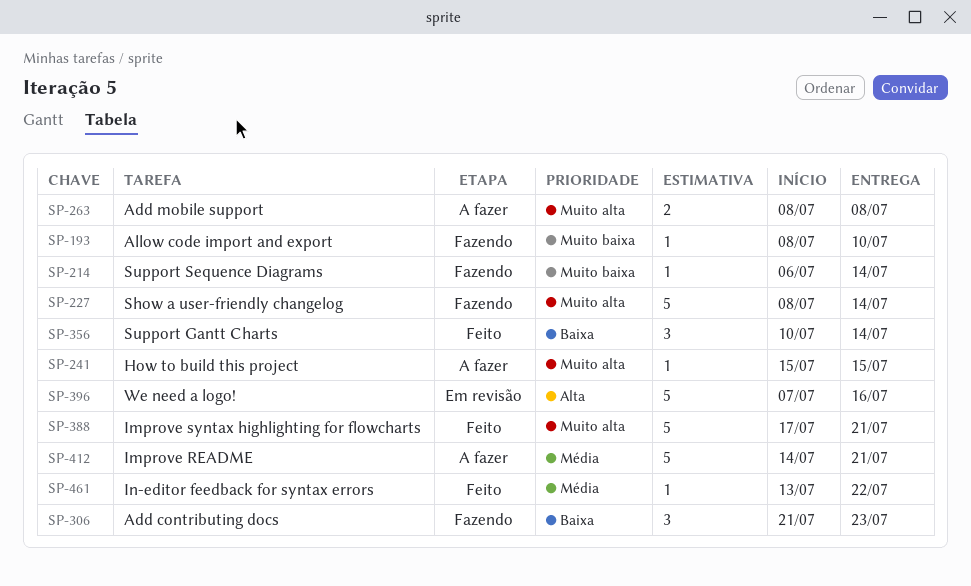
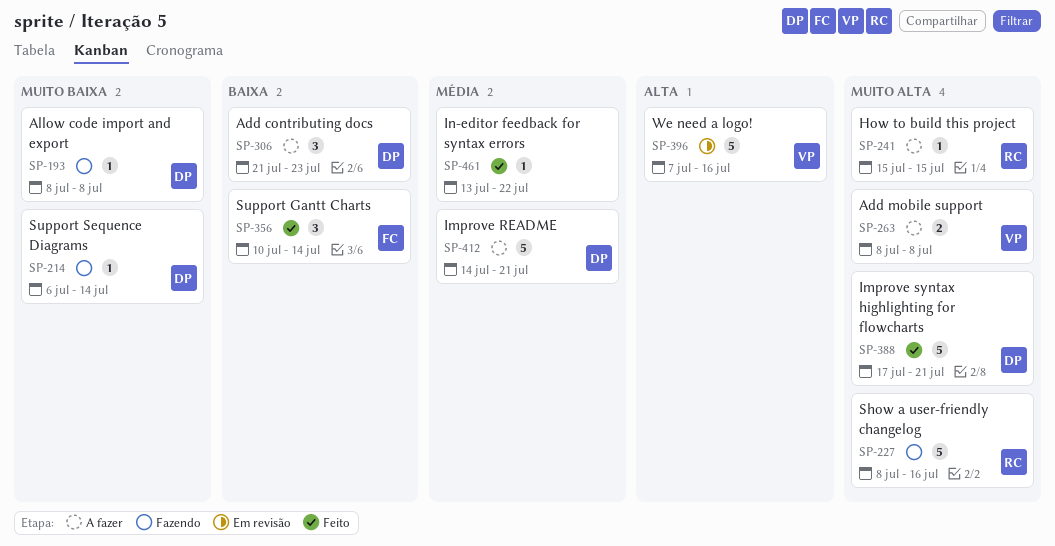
SP-193, due: Jul 10 -> Jul 8
SP-227, due: Jul 14 -> Jul 16
SP-306, status: Fazendo -> A fazer

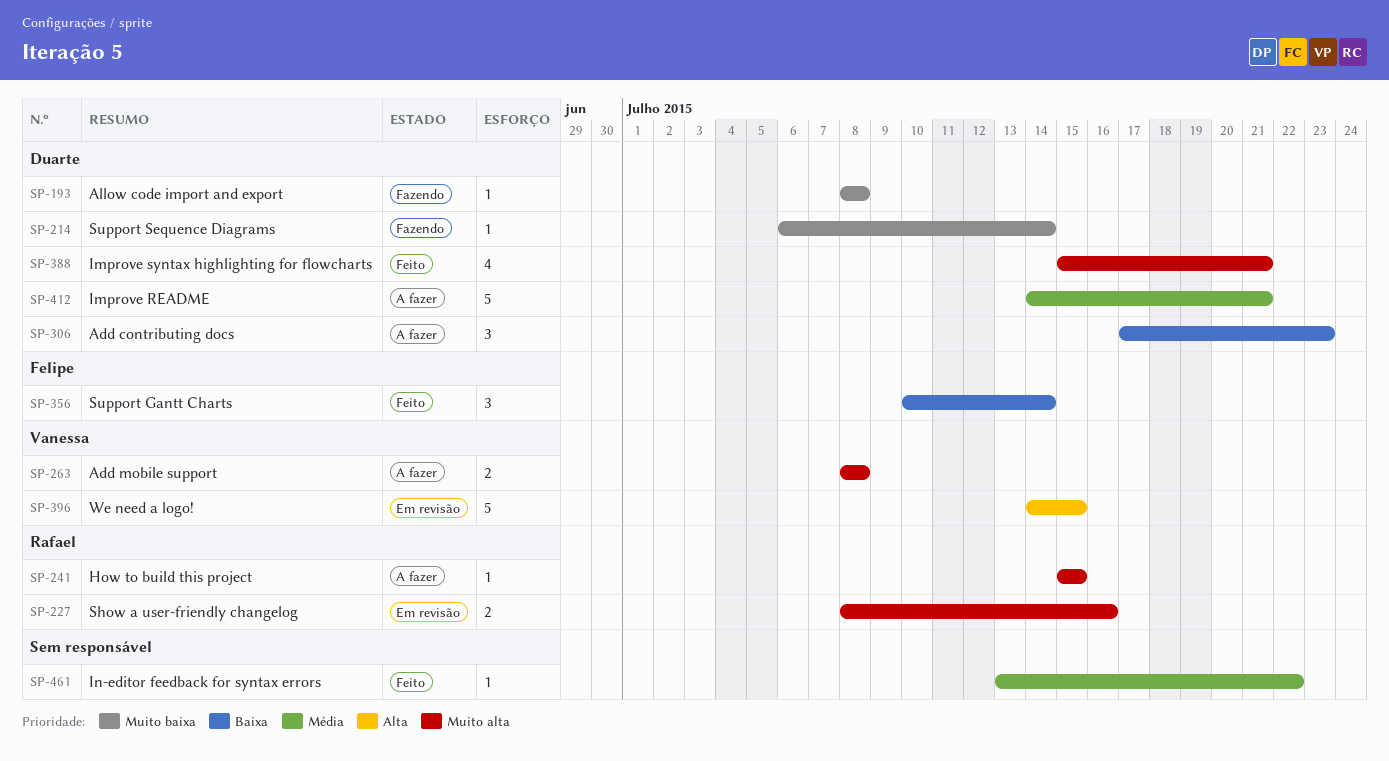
SP-227, status: Fazendo -> Em revisão
SP-227, estimate: 5 -> 2
SP-306, start: Jul 21 -> Jul 17
SP-388, estimate: 5 -> 4
SP-388, start: Jul 17 -> Jul 15
SP-396, start: Jul 7 -> Jul 14
SP-396, due: Jul 16 -> Jul 15

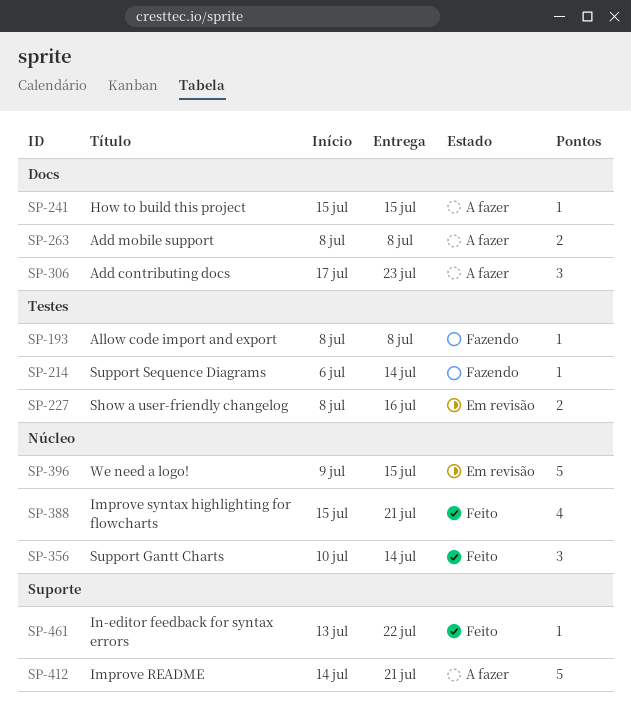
SP-396, start: Jul 14 -> Jul 9

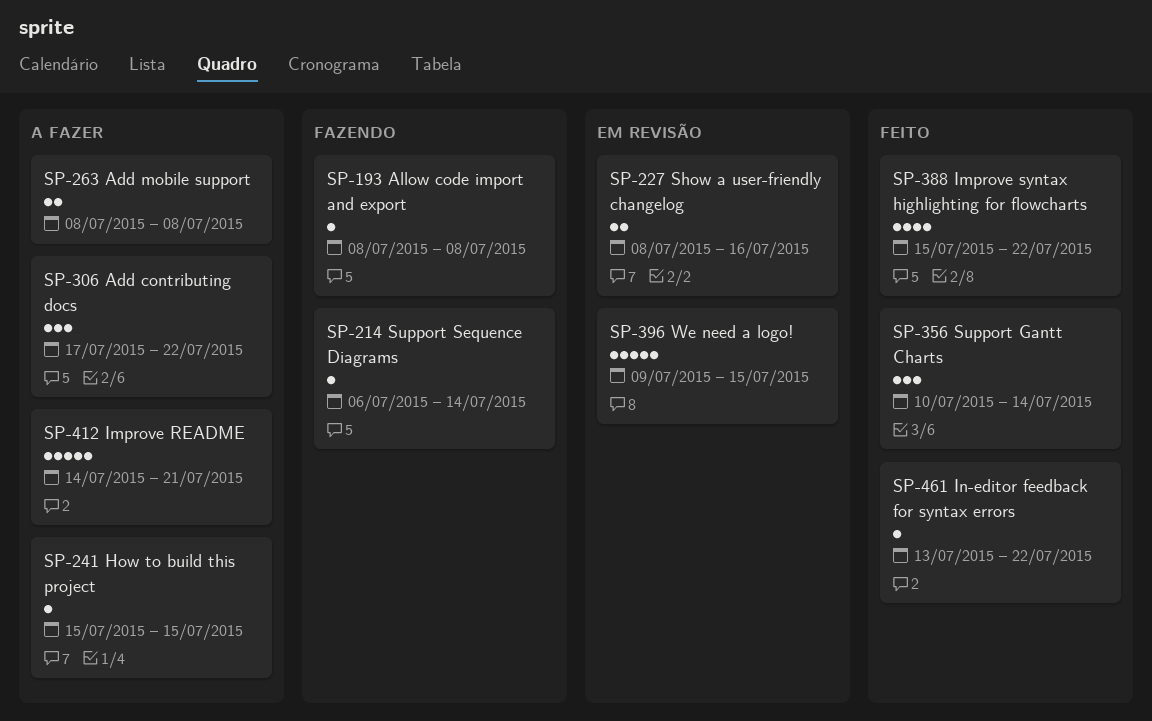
SP-306, due: Jul 23 -> Jul 22
SP-388, due: Jul 21 -> Jul 22

